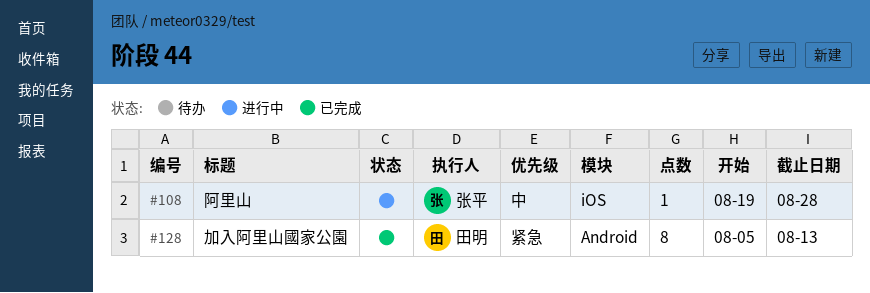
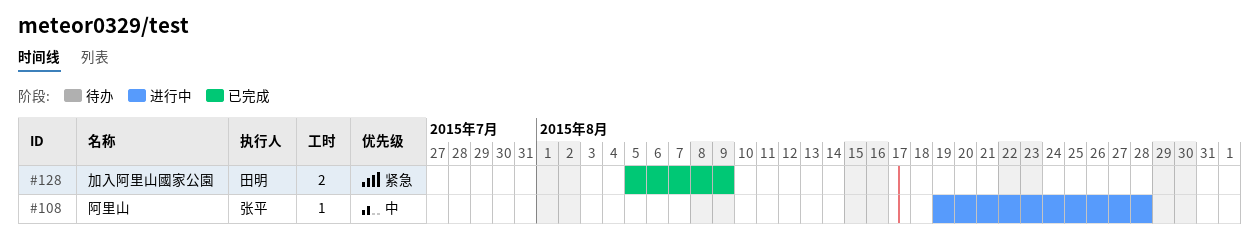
#128, estimate: 8 -> 2
#128, due: Aug 13 -> Aug 9

